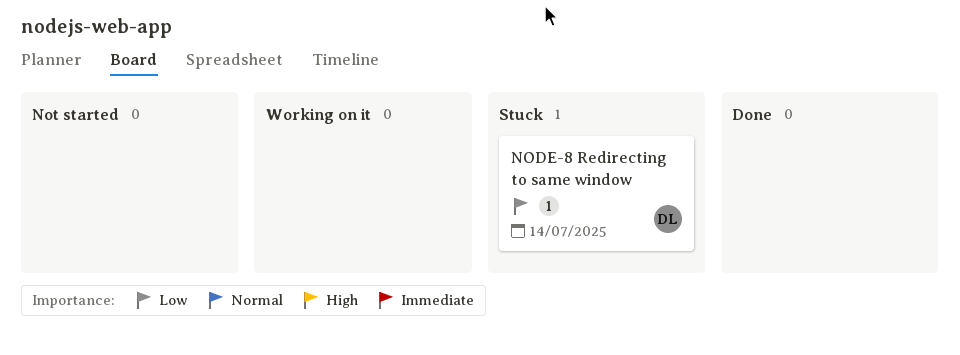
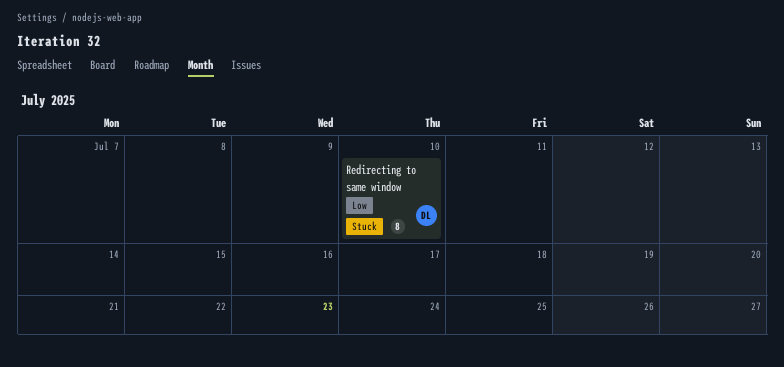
Redirecting to same window, estimate: 1 -> 8
Redirecting to same window, due: Jul 14 -> Jul 10

